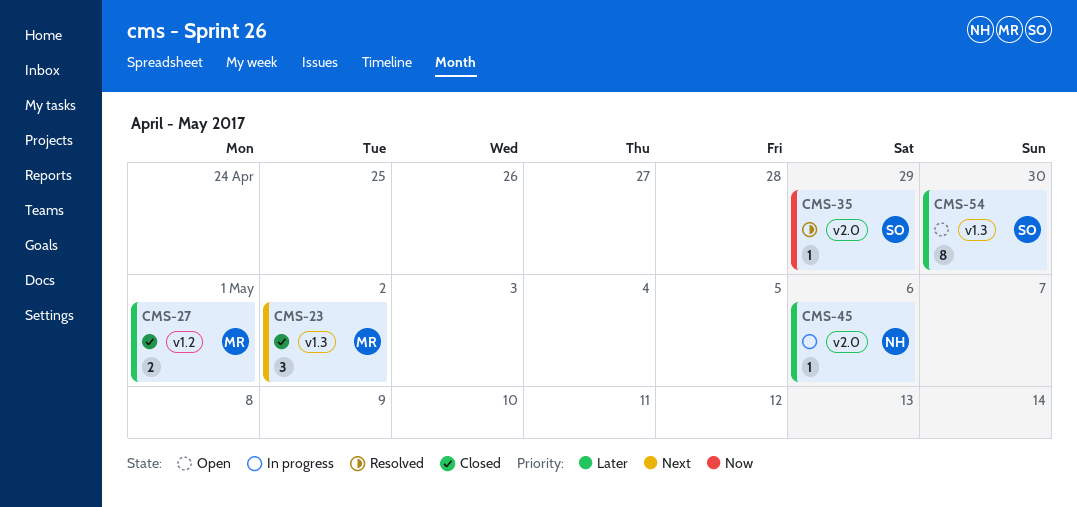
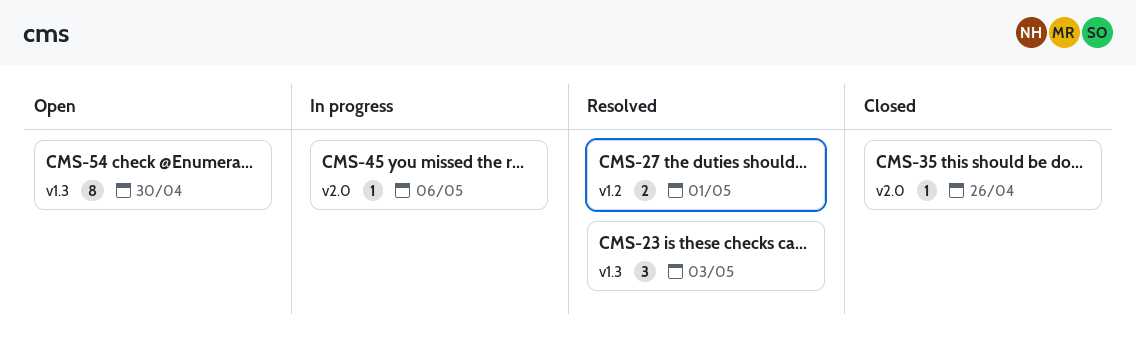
CMS-23, status: Closed -> Resolved
CMS-23, due: May 2 -> May 3
CMS-27, status: Closed -> Resolved
CMS-35, status: Resolved -> Closed
CMS-35, due: Apr 29 -> Apr 26

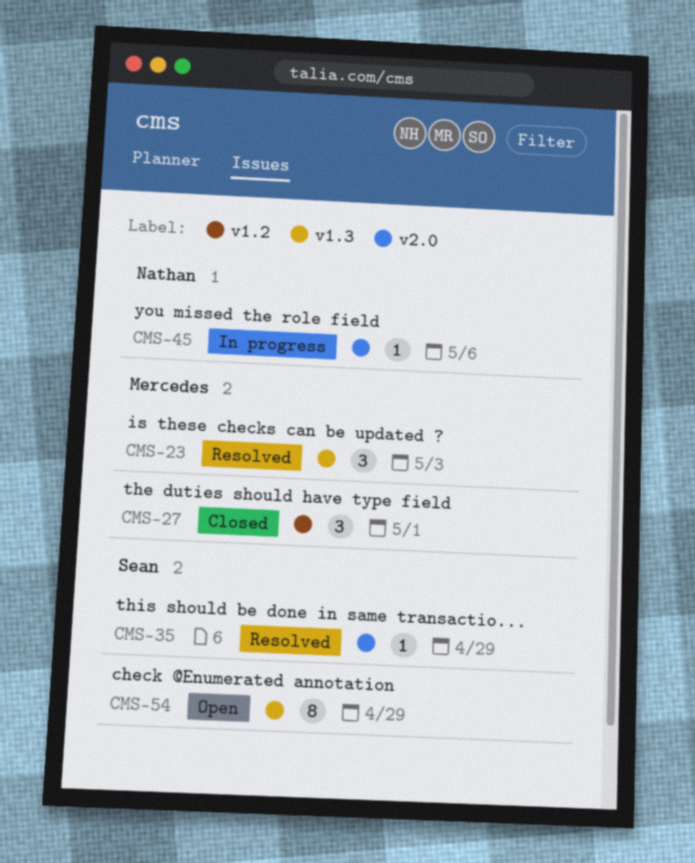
CMS-27, status: Resolved -> Closed
CMS-27, estimate: 2 -> 3
CMS-35, status: Closed -> Resolved
CMS-35, due: Apr 26 -> Apr 29
CMS-54, due: Apr 30 -> Apr 29

